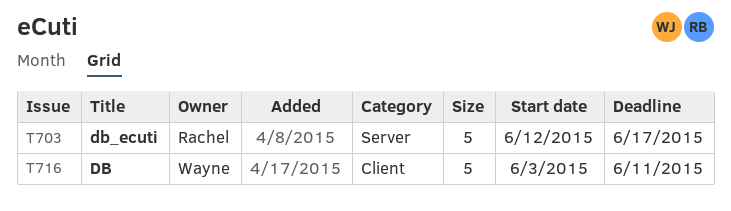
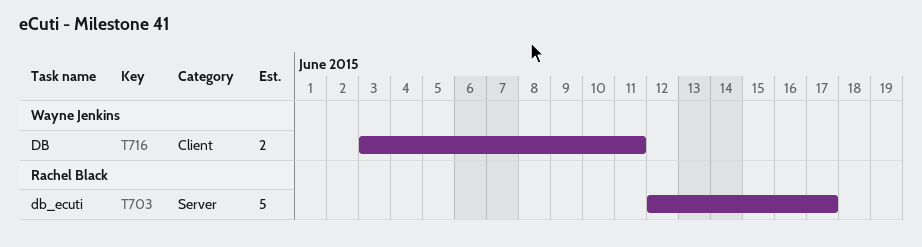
T716, estimate: 5 -> 2

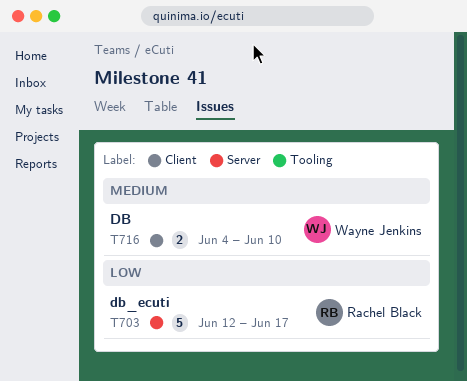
T716, start: Jun 3 -> Jun 4
T716, due: Jun 11 -> Jun 10

